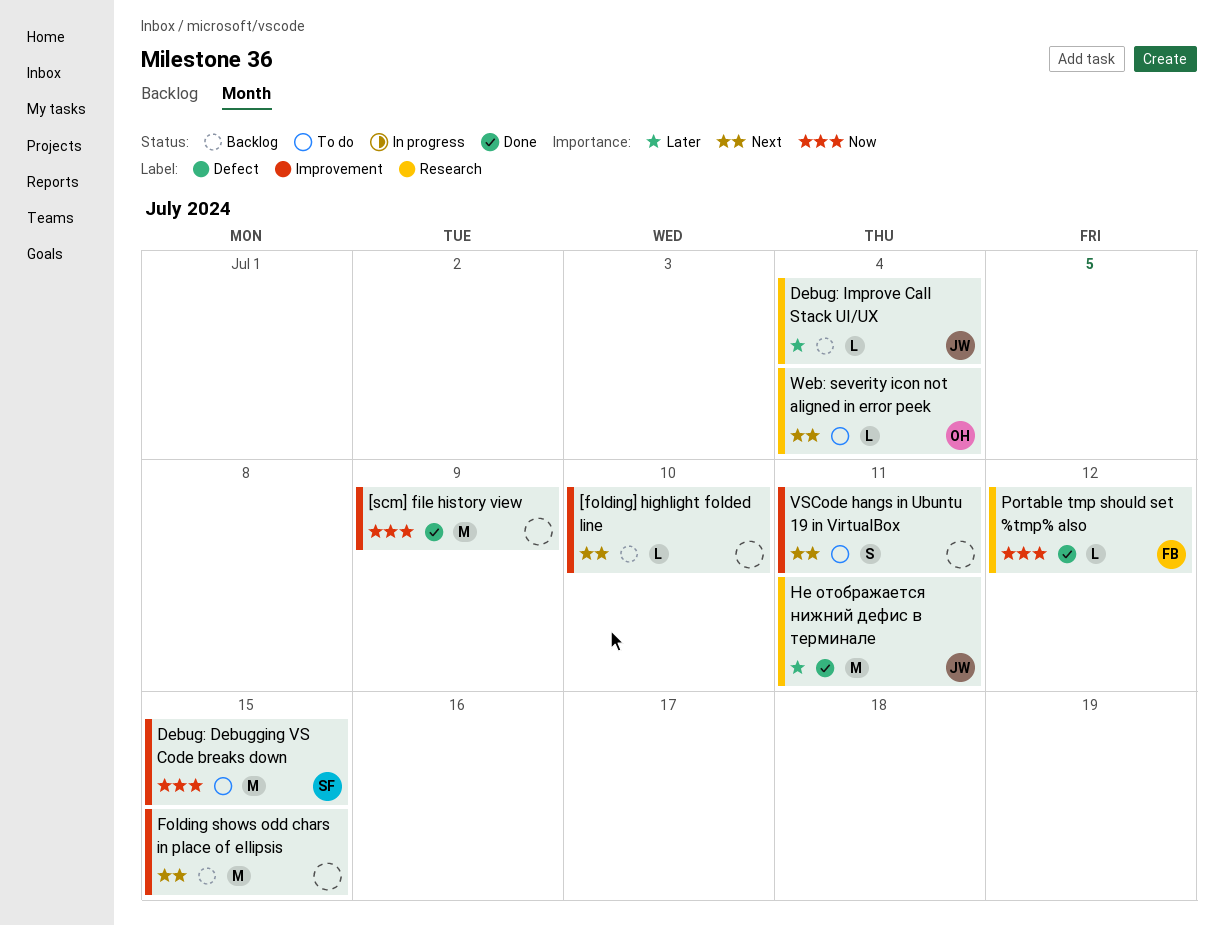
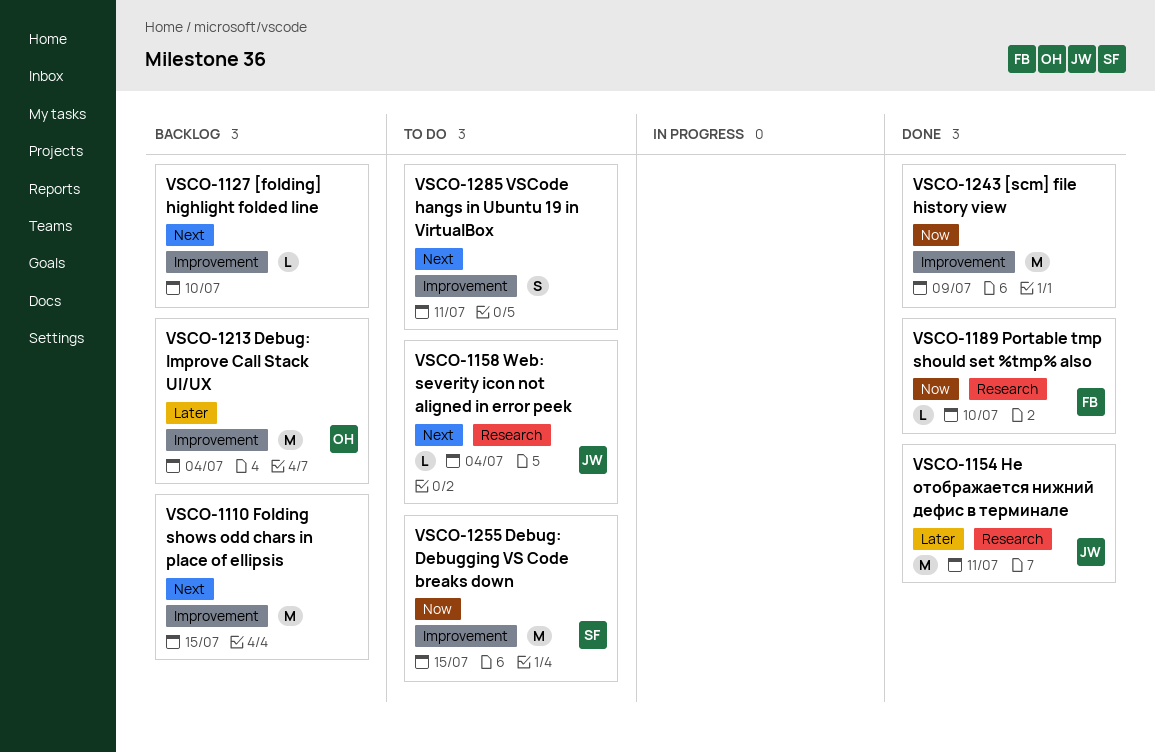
Debug: Improve Call Stack UI/UX, owner: JW -> OH
Debug: Improve Call Stack UI/UX, label: Research -> Improvement
Debug: Improve Call Stack UI/UX, estimate: L -> M
Portable tmp should set %tmp% also, due: Jul 12 -> Jul 10
Web: severity icon not aligned in error peek, owner: OH -> JW

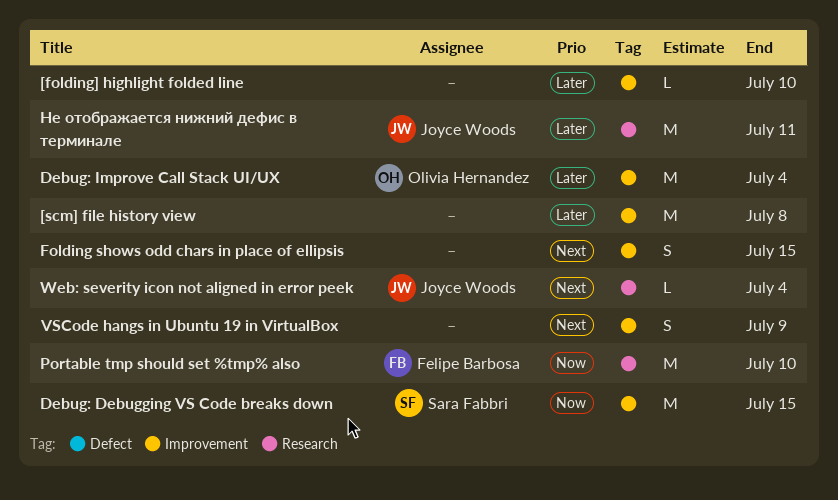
[folding] highlight folded line, priority: Next -> Later
[scm] file history view, priority: Now -> Later
[scm] file history view, due: Jul 9 -> Jul 8
Folding shows odd chars in place of ellipsis, estimate: M -> S
Portable tmp should set %tmp% also, estimate: L -> M
VSCode hangs in Ubuntu 19 in VirtualBox, due: Jul 11 -> Jul 9

